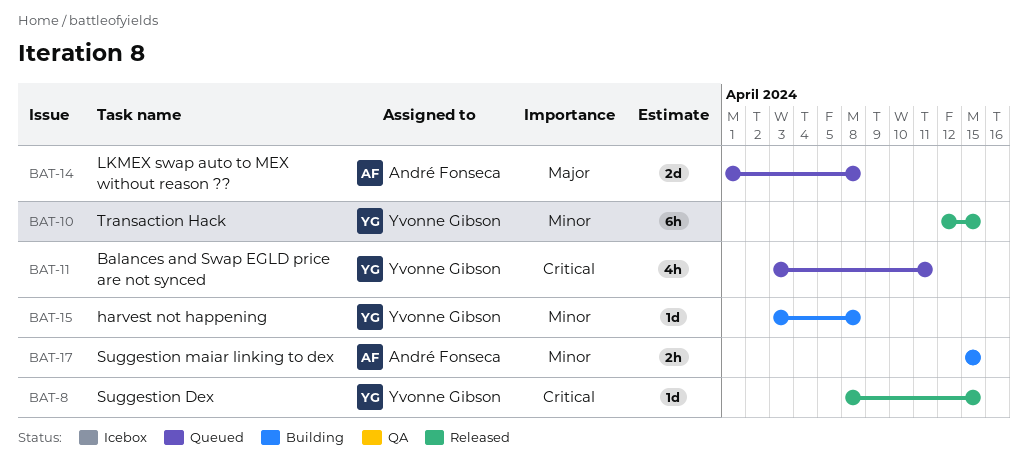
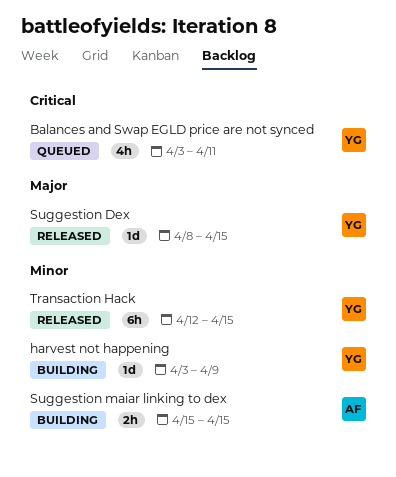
harvest not happening, due: Apr 8 -> Apr 9
LKMEX swap auto to MEX without reason ??: present -> none
Suggestion Dex, priority: Critical -> Major

